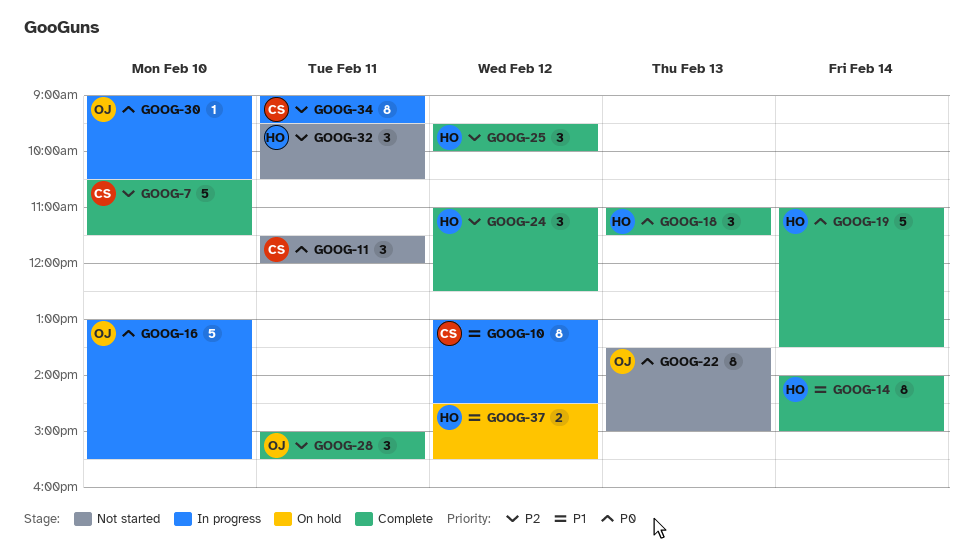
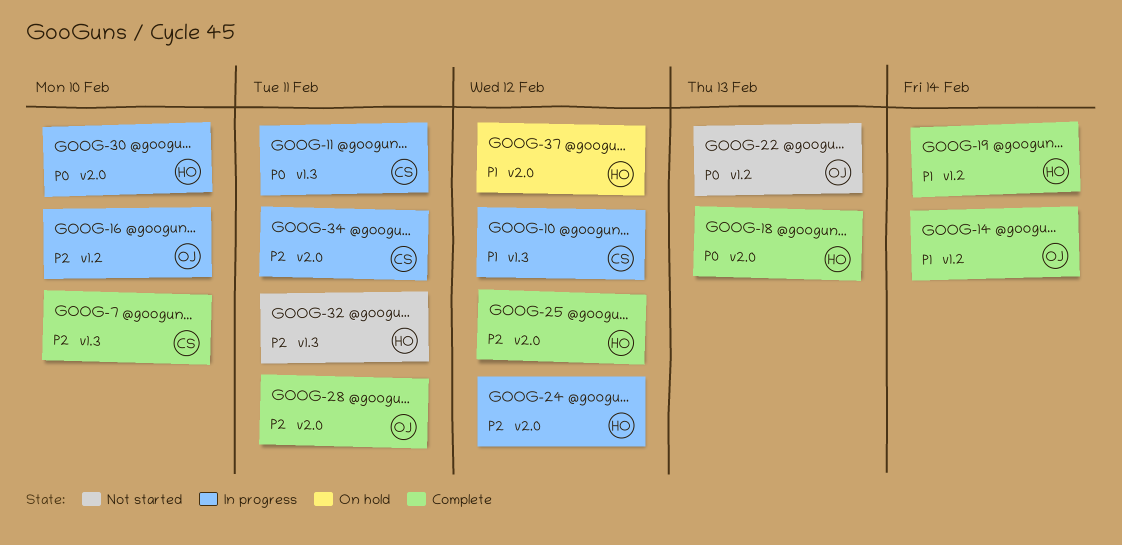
GOOG-11, status: Not started -> In progress
GOOG-14, owner: HO -> OJ
GOOG-16, priority: P0 -> P2
GOOG-19, priority: P0 -> P1
GOOG-24, status: Complete -> In progress
GOOG-30, owner: OJ -> HO

